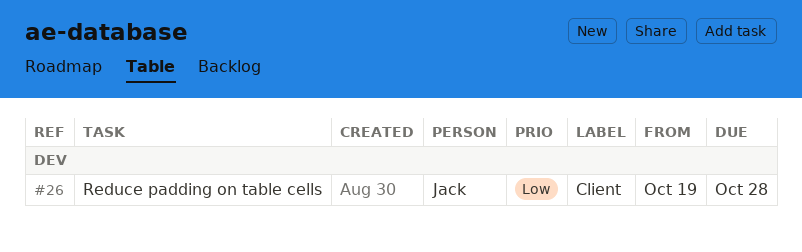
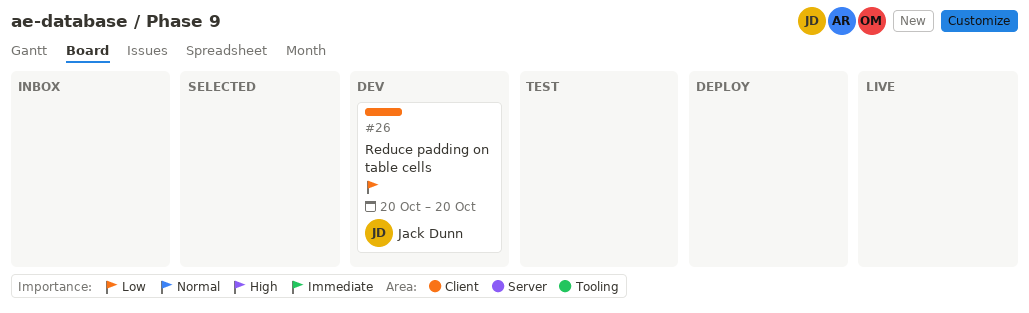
#26, start: Oct 19 -> Oct 20
#26, due: Oct 28 -> Oct 20

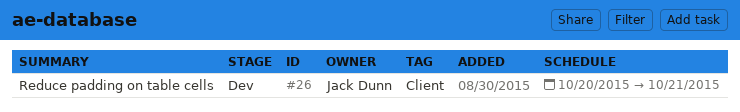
#26, due: Oct 20 -> Oct 21

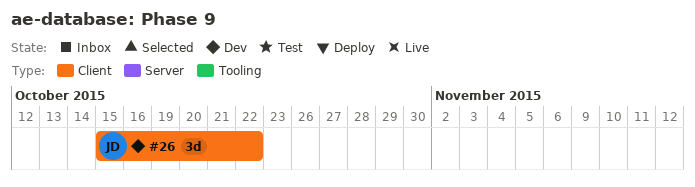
#26, start: Oct 20 -> Oct 15
#26, due: Oct 21 -> Oct 22

